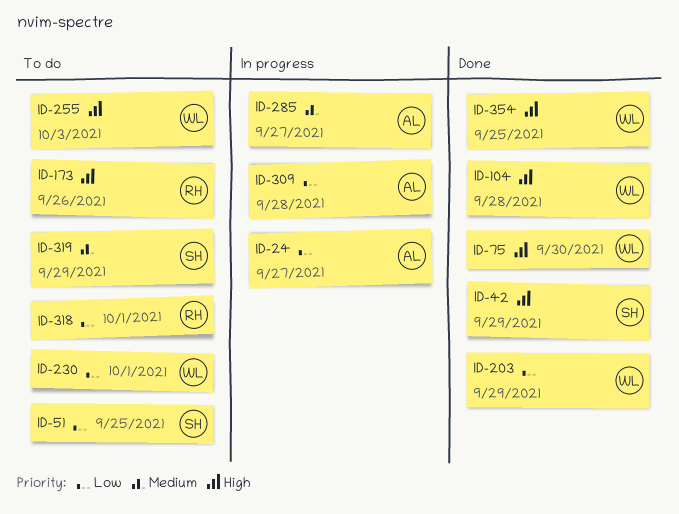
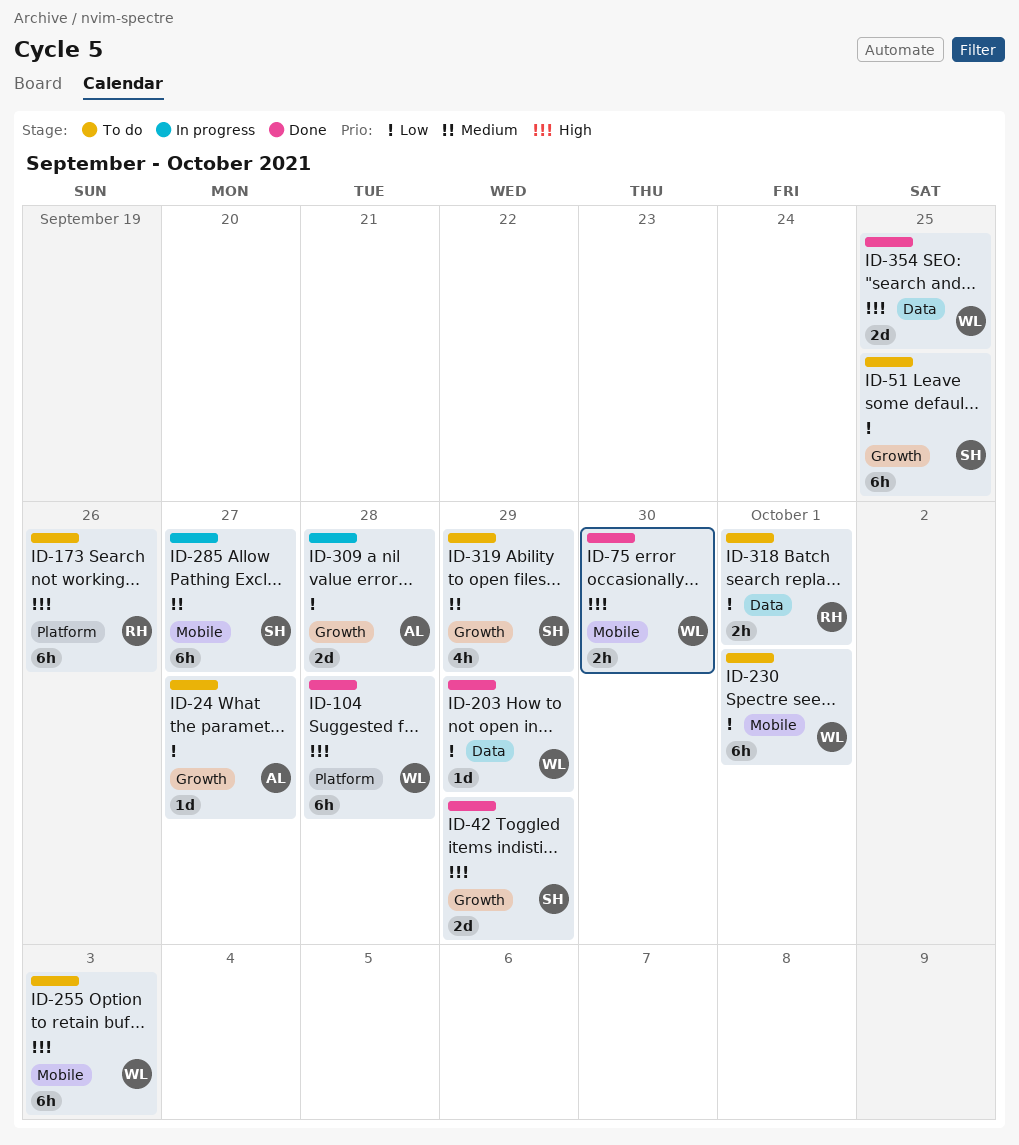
ID-24, status: In progress -> To do
ID-285, owner: AL -> SH

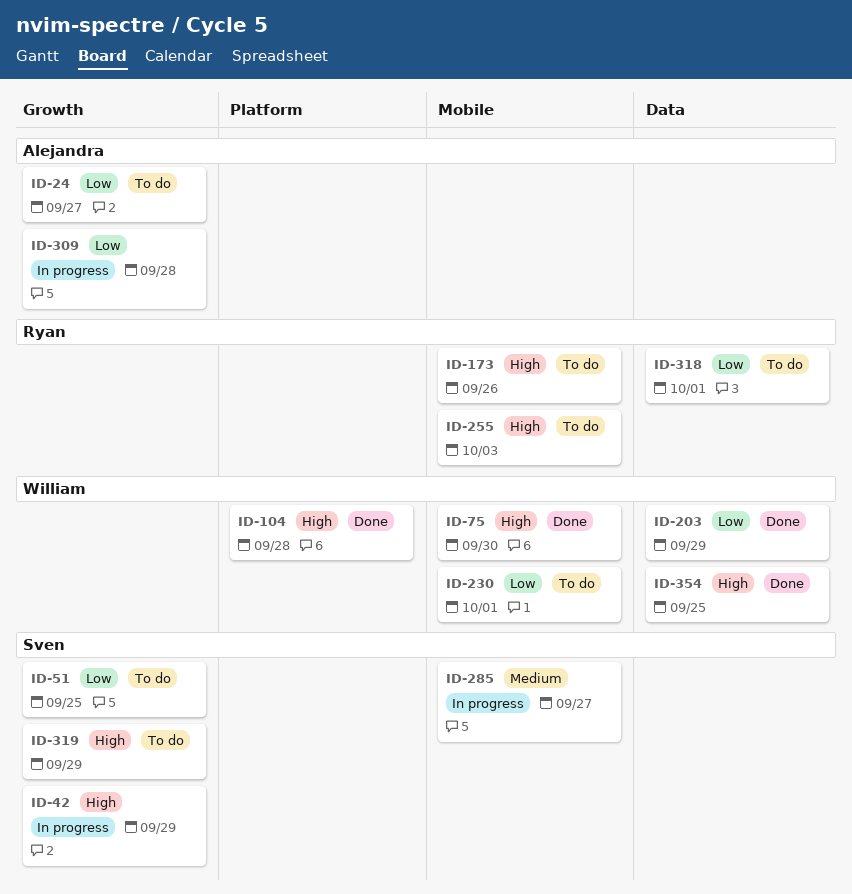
ID-42, status: Done -> In progress
ID-173, label: Platform -> Mobile
ID-255, owner: William -> Ryan
ID-319, priority: Medium -> High

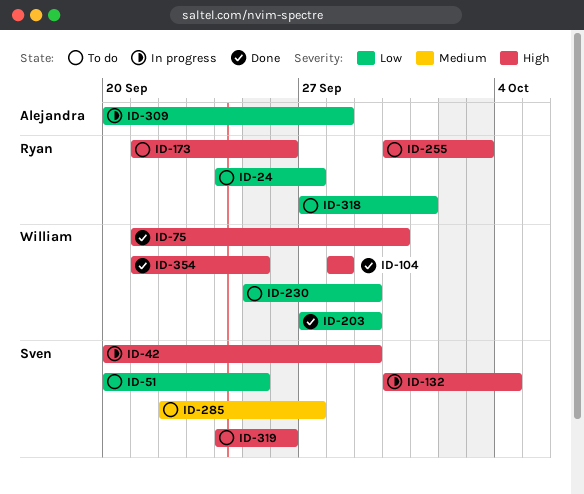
ID-24, owner: Alejandra -> Ryan
ID-132: none -> present
ID-230, due: Oct 1 -> Sep 29
ID-285, status: In progress -> To do
ID-319, due: Sep 29 -> Sep 26

